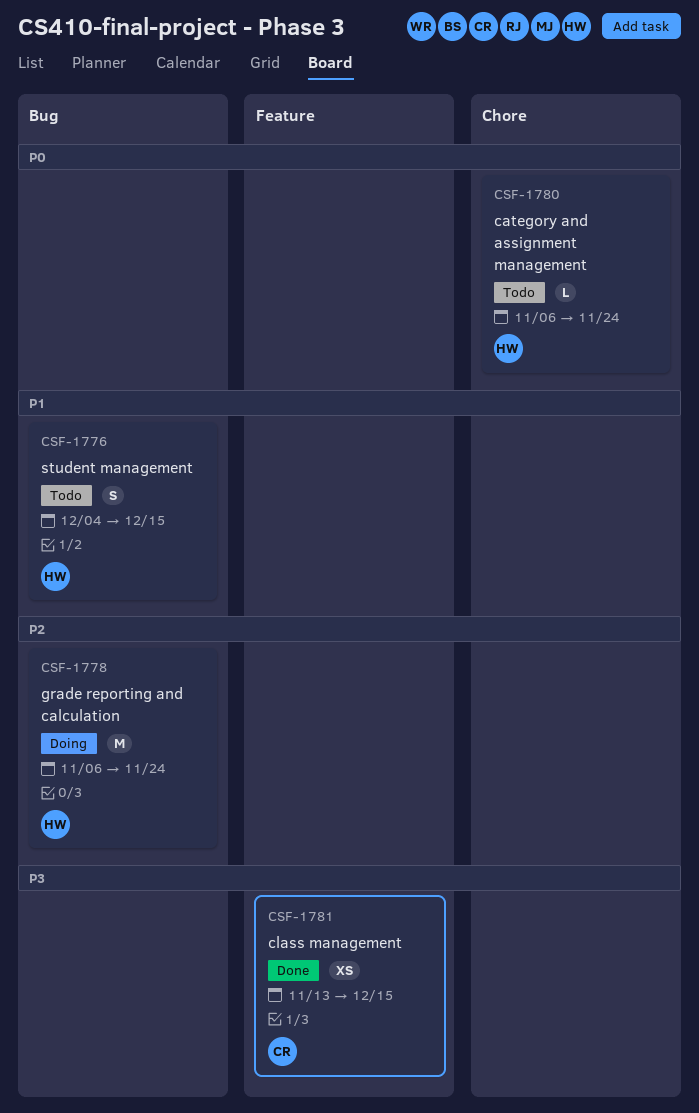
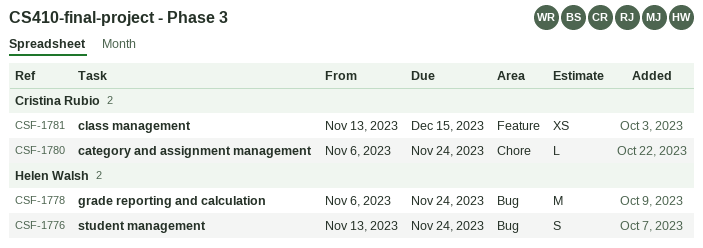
CSF-1776, start: Dec 4 -> Nov 13
CSF-1776, due: Dec 15 -> Nov 24
CSF-1780, owner: Helen Walsh -> Cristina Rubio

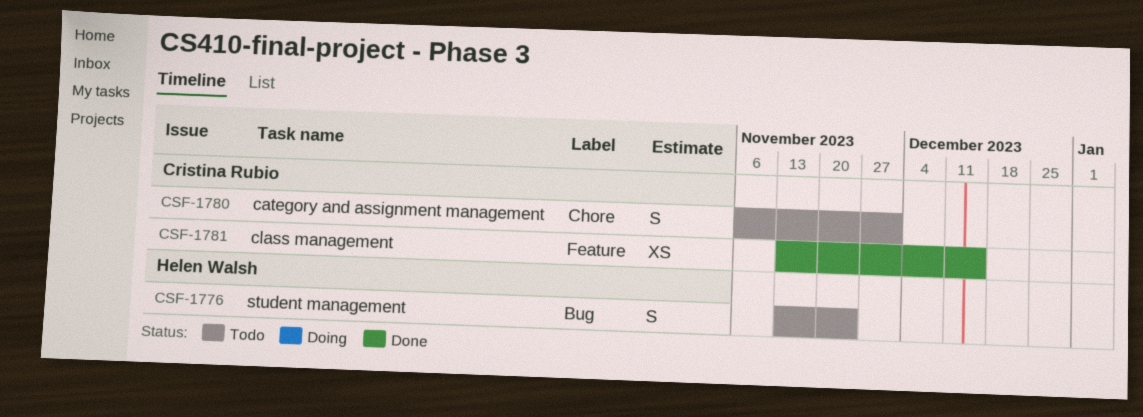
CSF-1778: present -> none
CSF-1780, estimate: L -> S
CSF-1780, due: Nov 24 -> Dec 1

